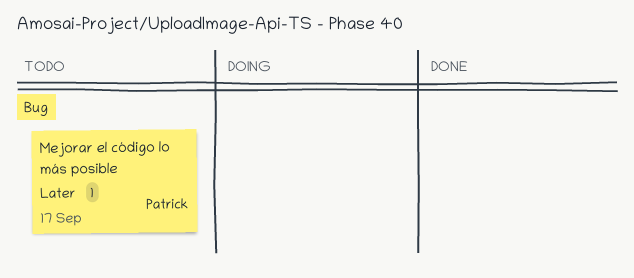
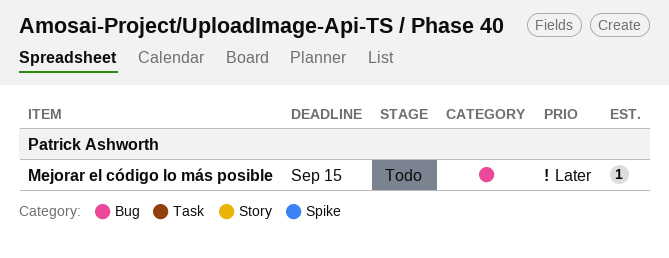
Mejorar el código lo más posible, due: Sep 17 -> Sep 15

